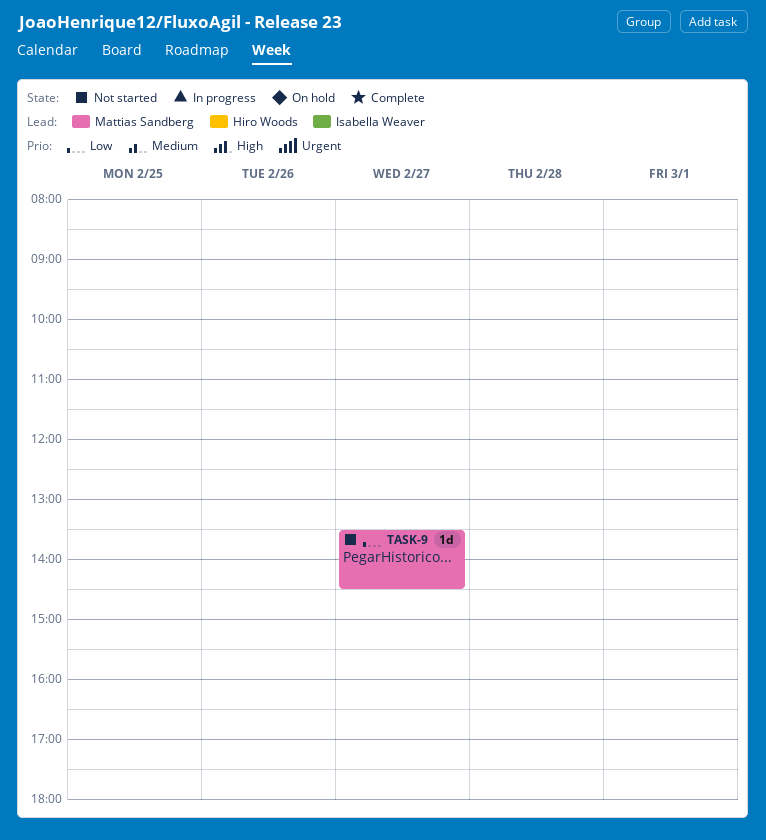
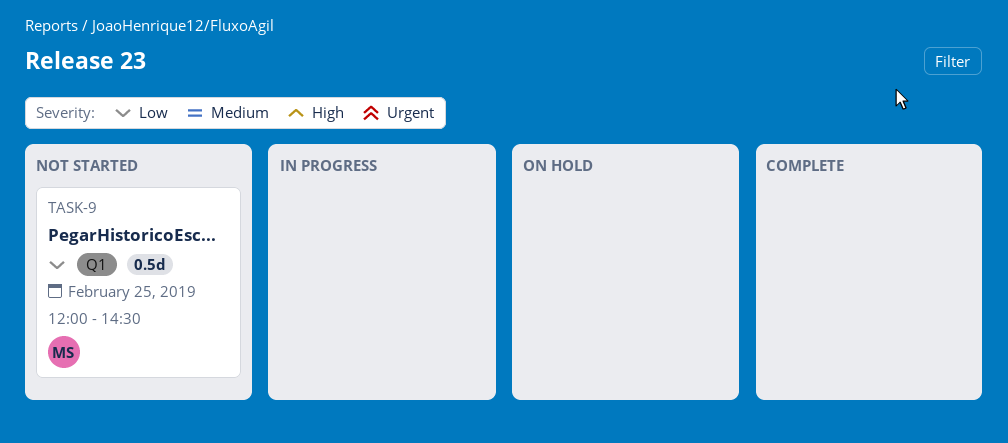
TASK-9, estimate: 1d -> 0.5d
TASK-9, day: Feb 27 -> Feb 25
TASK-9, begins: 13:30 -> 12:00

